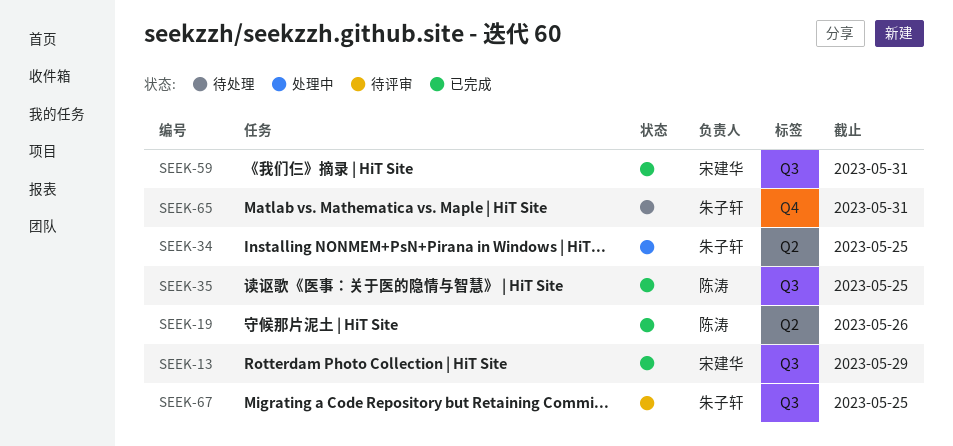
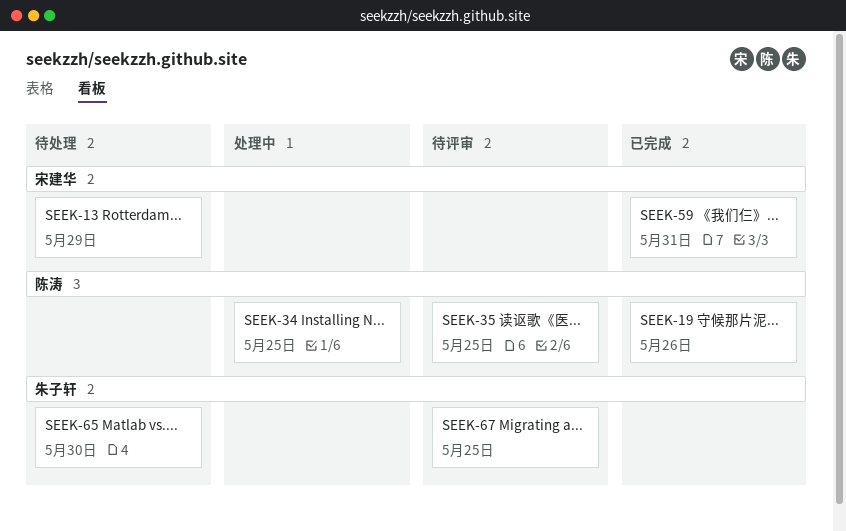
SEEK-13, status: 已完成 -> 待处理
SEEK-34, owner: 朱子轩 -> 陈涛
SEEK-35, status: 已完成 -> 待评审
SEEK-65, due: May 31 -> May 30

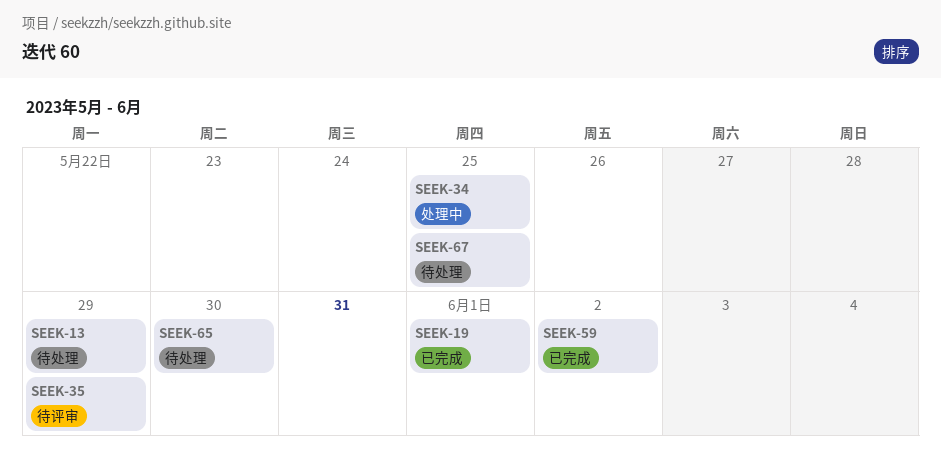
SEEK-19, due: May 26 -> Jun 1
SEEK-35, due: May 25 -> May 29
SEEK-59, due: May 31 -> Jun 2
SEEK-67, status: 待评审 -> 待处理

